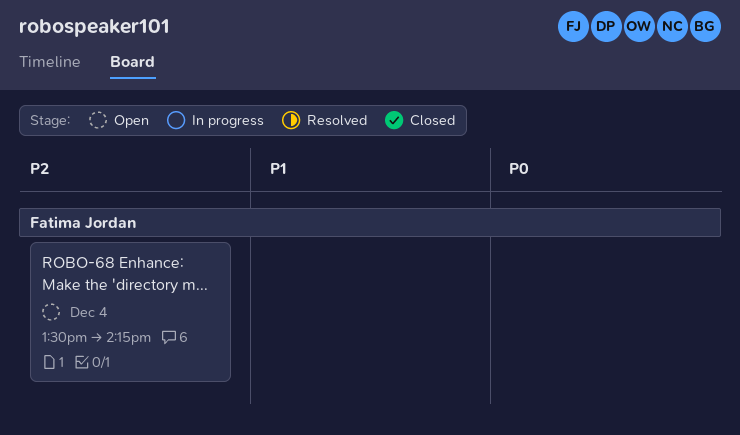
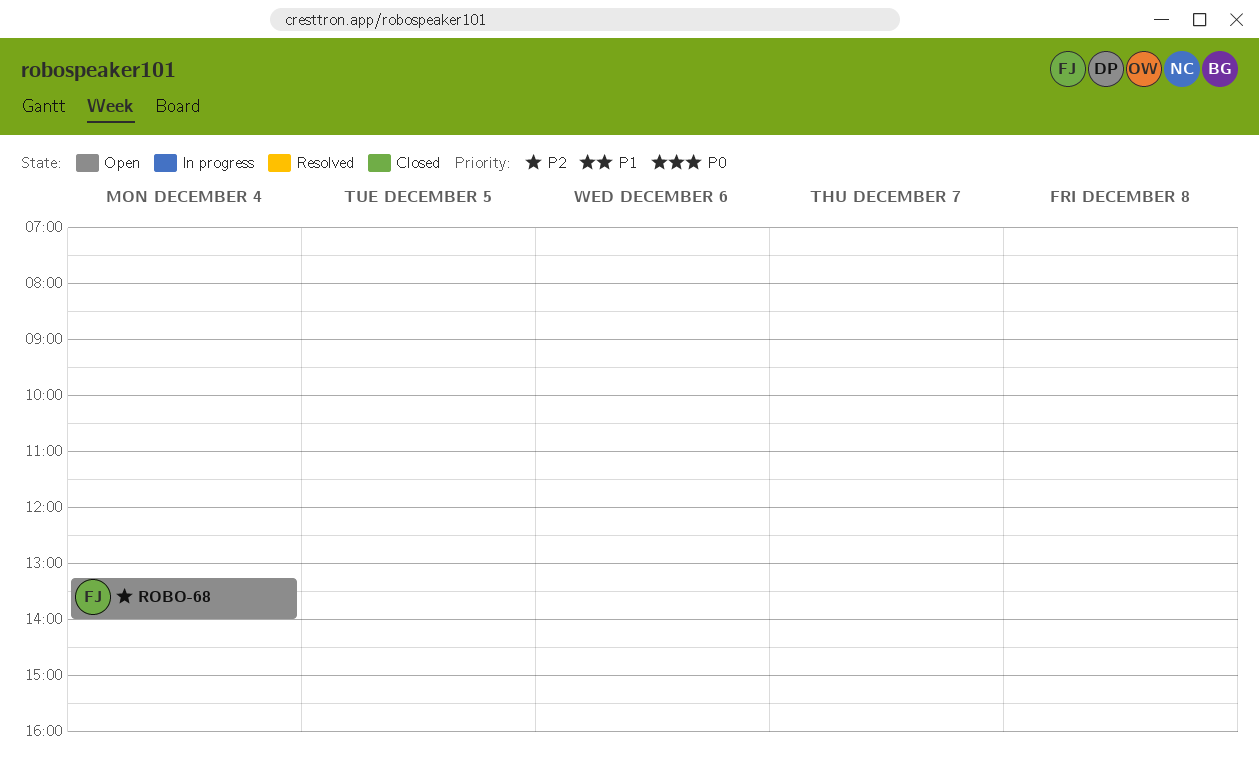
ROBO-68, begins: 13:30 -> 13:15
ROBO-68, ends: 14:15 -> 14:00

